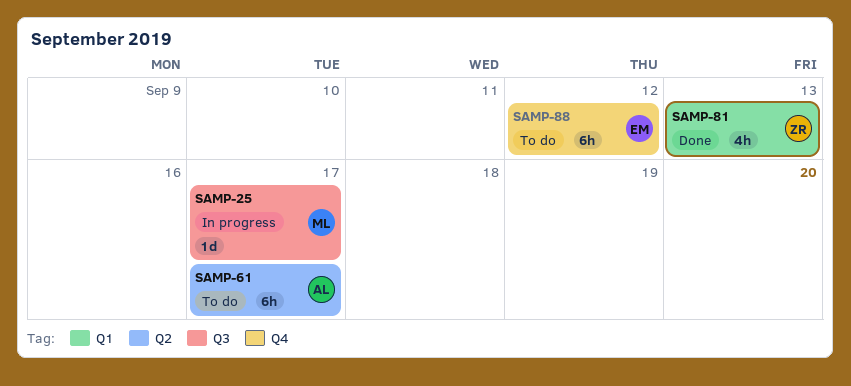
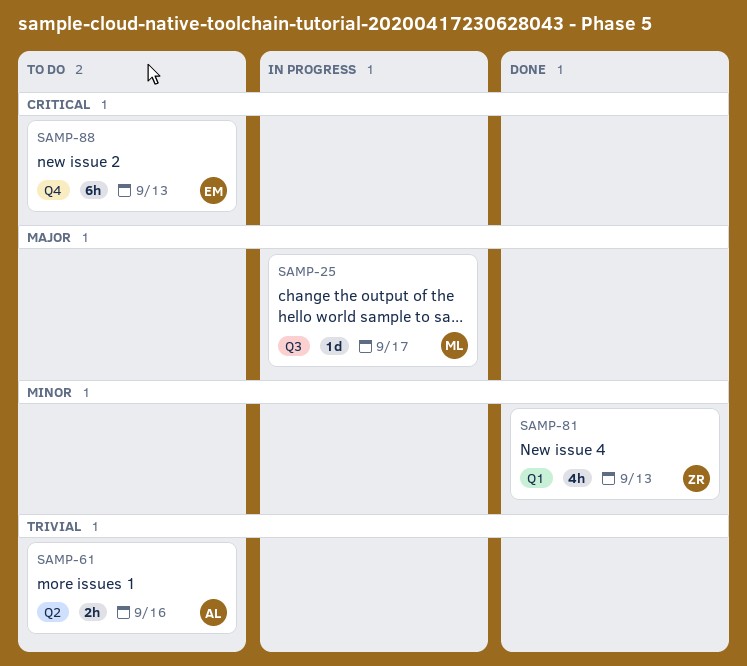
SAMP-61, estimate: 6h -> 2h
SAMP-61, due: Sep 17 -> Sep 16
SAMP-88, due: Sep 12 -> Sep 13

